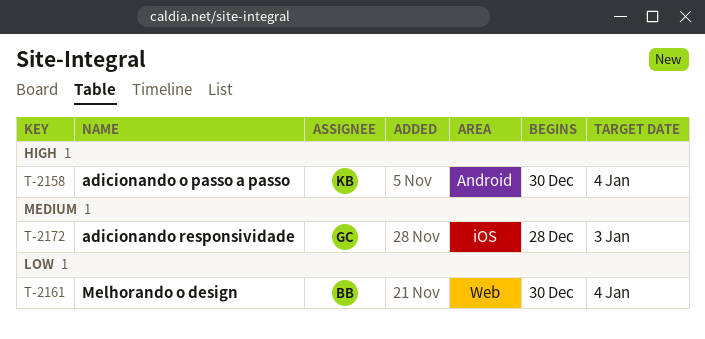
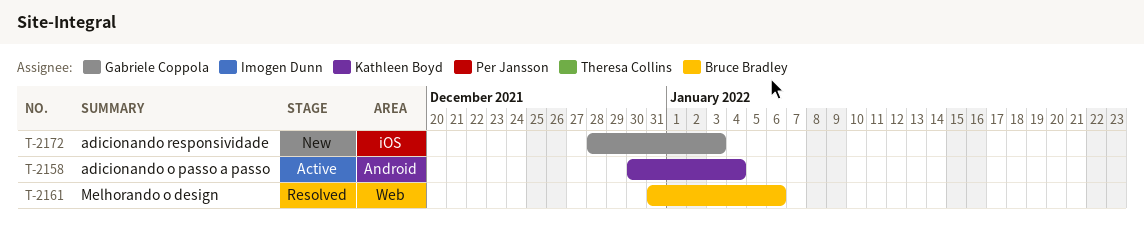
T-2161, start: Dec 30 -> Dec 31
T-2161, due: Jan 4 -> Jan 6

